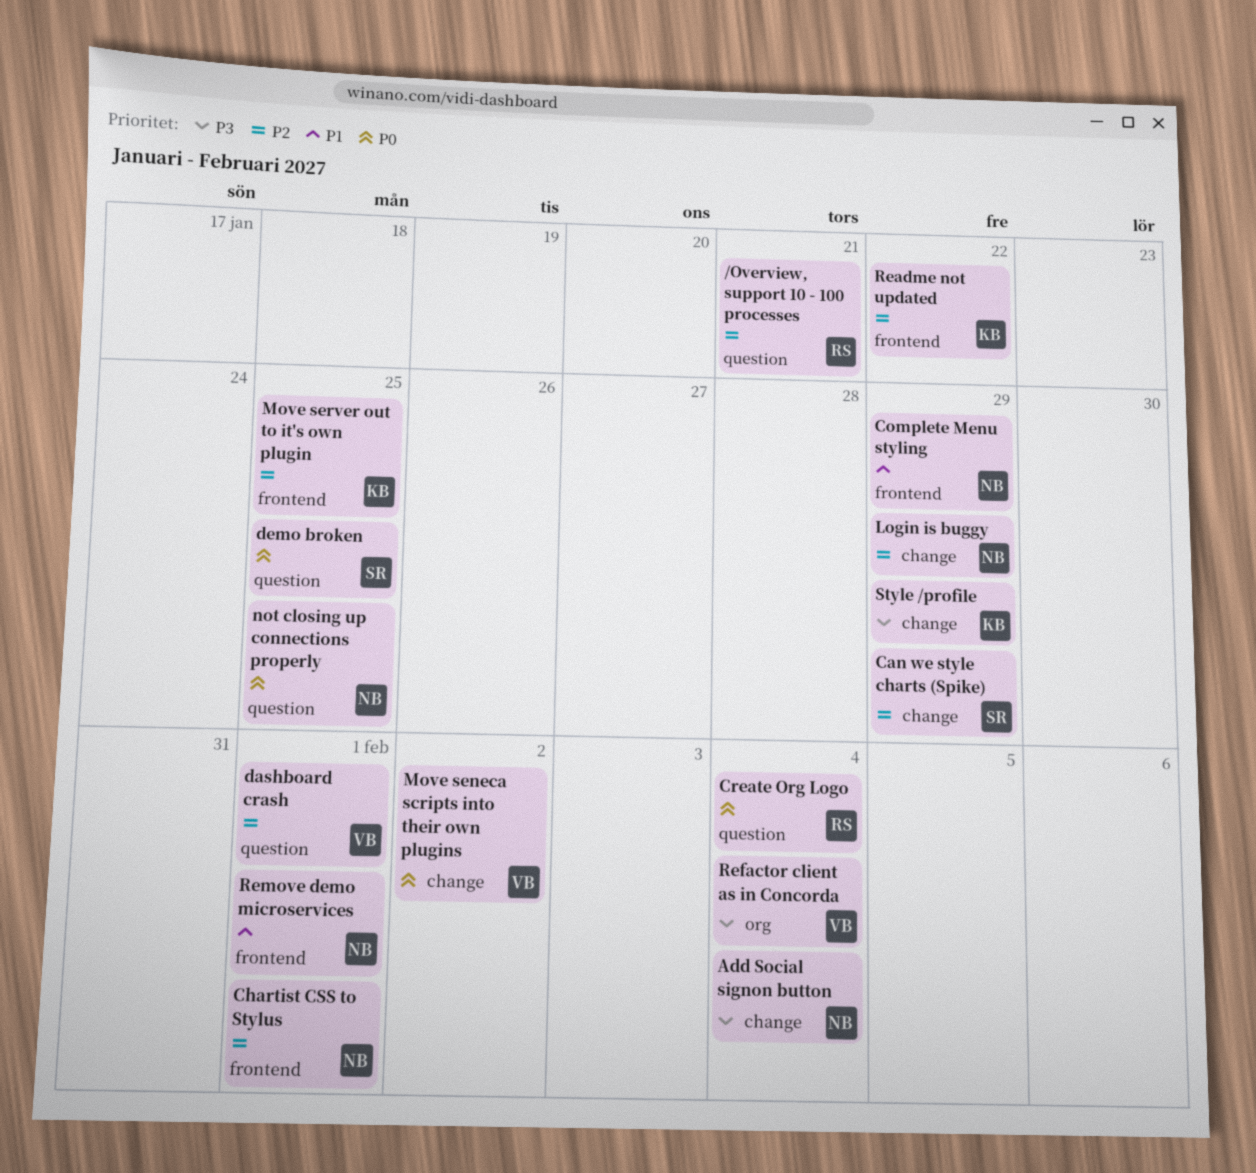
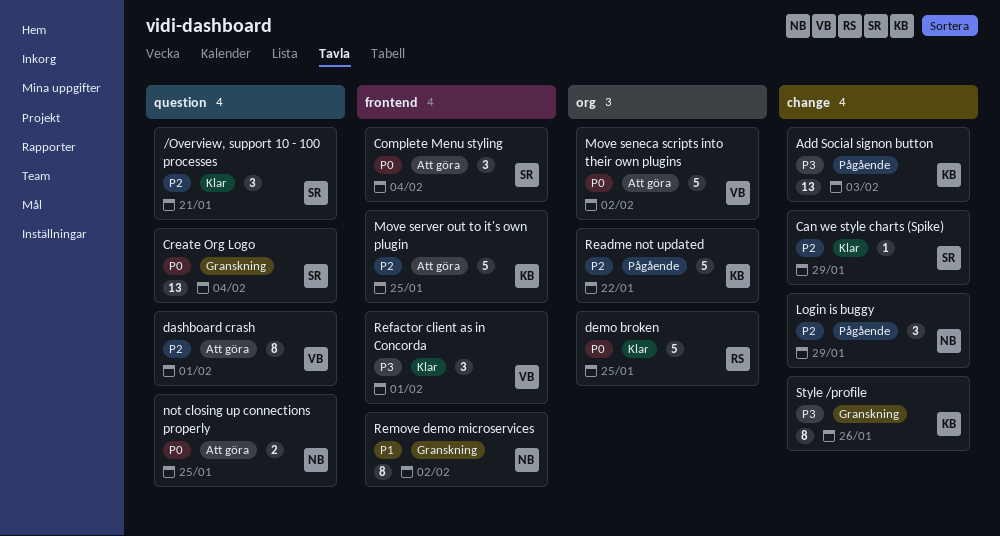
/Overview, support 10 - 100 processes, owner: RS -> SR
Add Social signon button, owner: NB -> KB
Add Social signon button, due: Feb 4 -> Feb 3
Chartist CSS to Stylus: present -> none
Complete Menu styling, owner: NB -> SR
Complete Menu styling, priority: P1 -> P0
Complete Menu styling, due: Jan 29 -> Feb 4
Create Org Logo, owner: RS -> SR
demo broken, owner: SR -> RS
demo broken, label: question -> org
Move seneca scripts into their own plugins, label: change -> org
Readme not updated, label: frontend -> org
Refactor client as in Concorda, label: org -> frontend
Refactor client as in Concorda, due: Feb 4 -> Feb 1
Remove demo microservices, due: Feb 1 -> Feb 2
Style /profile, due: Jan 29 -> Jan 26

